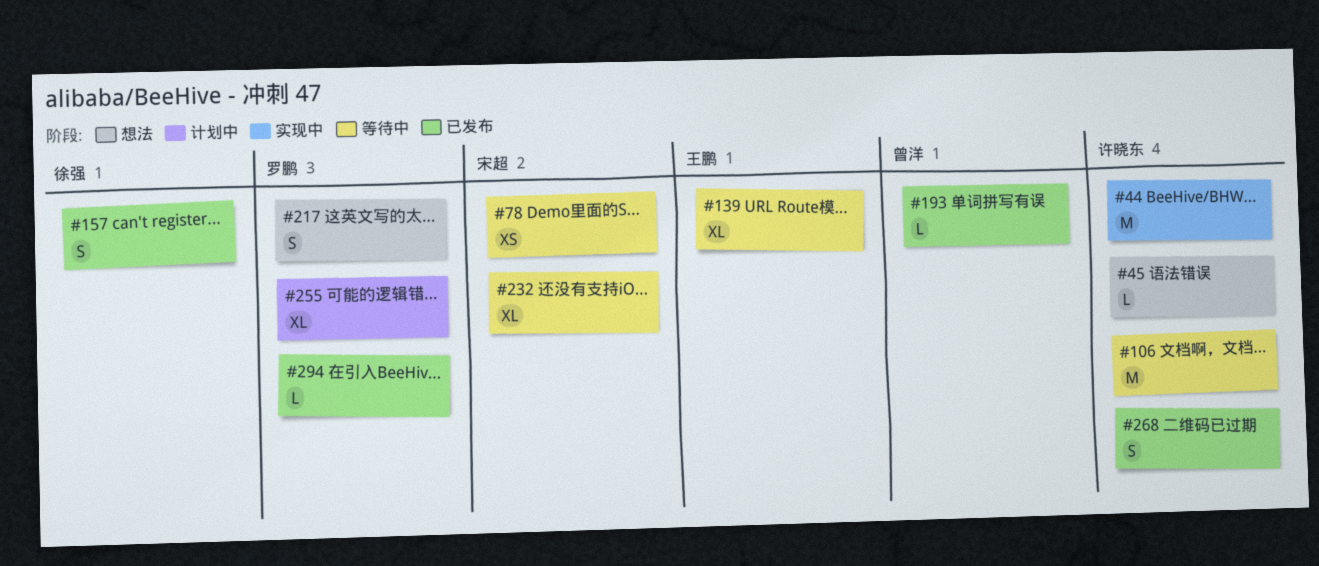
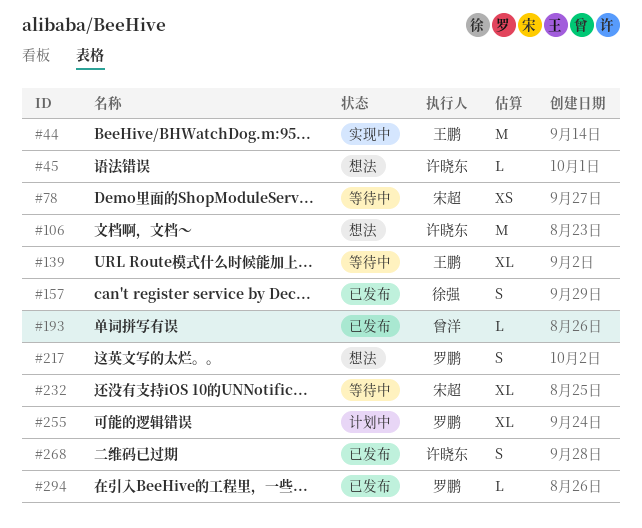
#44, owner: 许晓东 -> 王鹏
#106, status: 等待中 -> 想法

